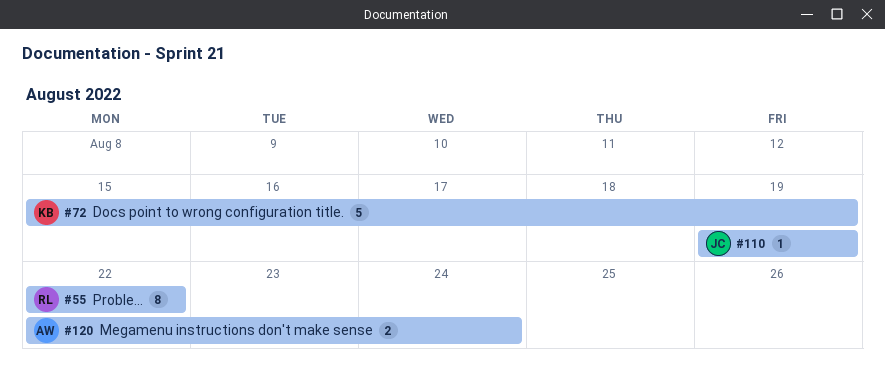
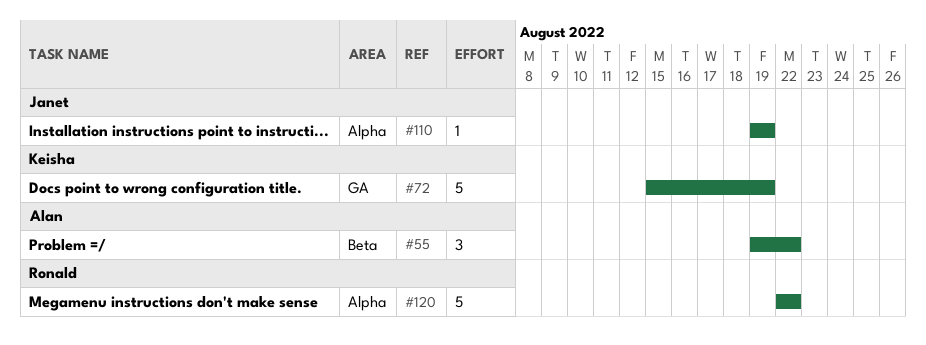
#55, owner: Ronald -> Alan
#55, estimate: 8 -> 3
#55, start: Aug 22 -> Aug 19
#120, owner: Alan -> Ronald
#120, estimate: 2 -> 5
#120, due: Aug 24 -> Aug 22

